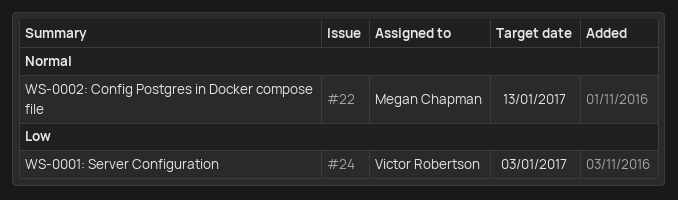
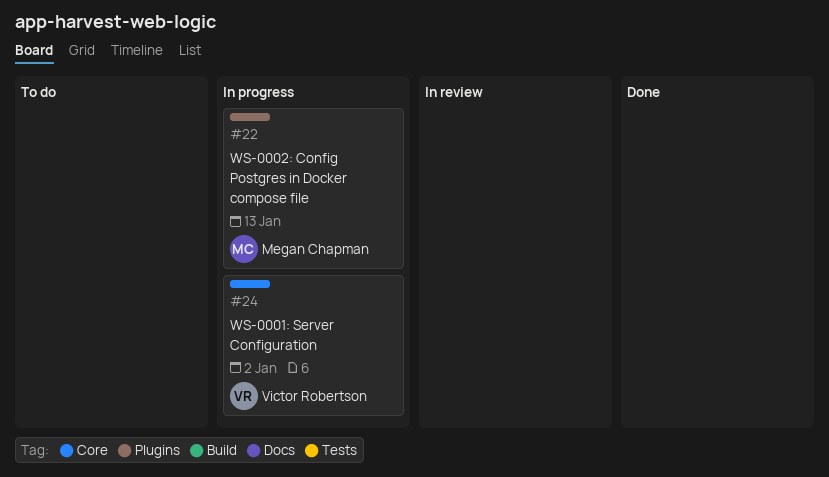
#24, due: Jan 3 -> Jan 2

